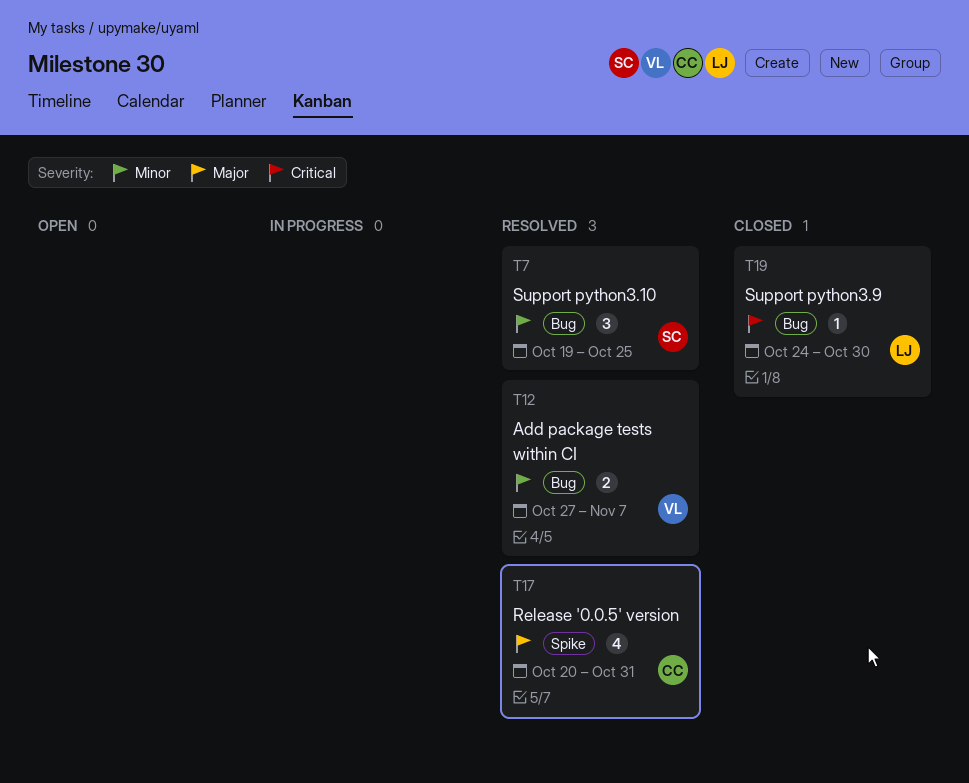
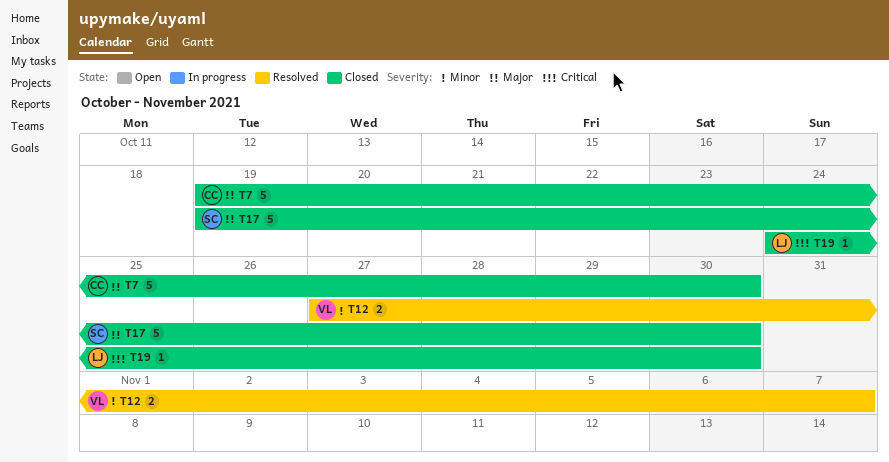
T7, status: Resolved -> Closed
T7, owner: SC -> CC
T7, priority: Minor -> Major
T7, estimate: 3 -> 5
T7, due: Oct 25 -> Oct 30
T17, status: Resolved -> Closed
T17, owner: CC -> SC
T17, estimate: 4 -> 5
T17, start: Oct 20 -> Oct 19
T17, due: Oct 31 -> Oct 30

